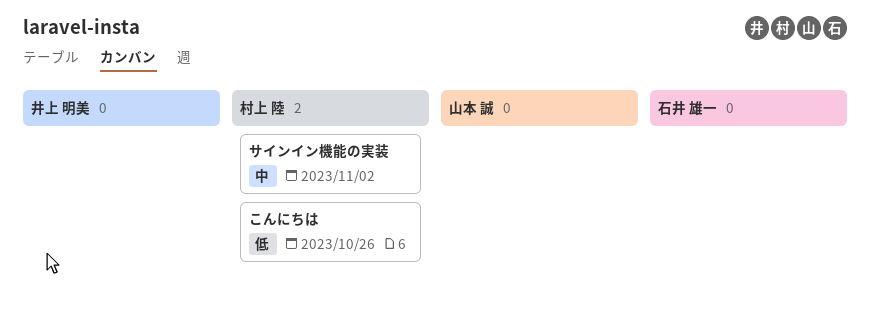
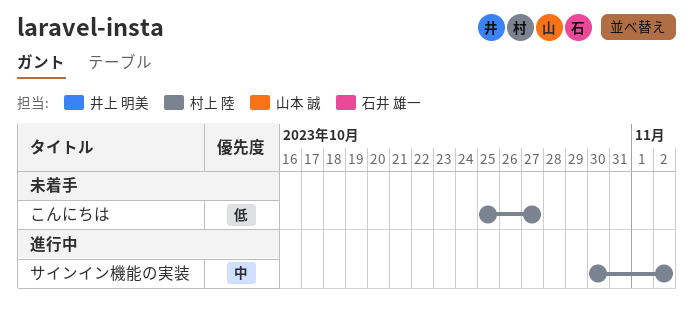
こんにちは, due: Oct 26 -> Oct 27

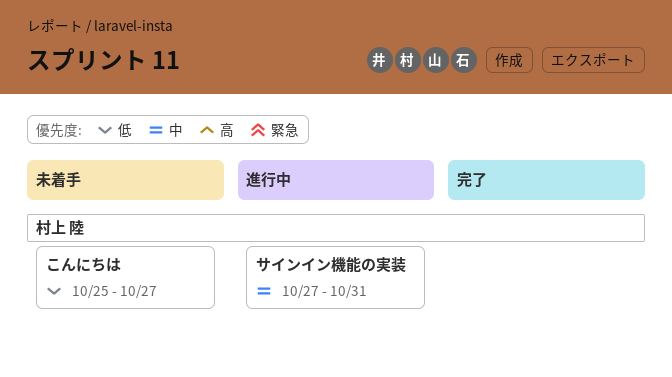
サインイン機能の実装, start: Oct 30 -> Oct 27
サインイン機能の実装, due: Nov 2 -> Oct 31

